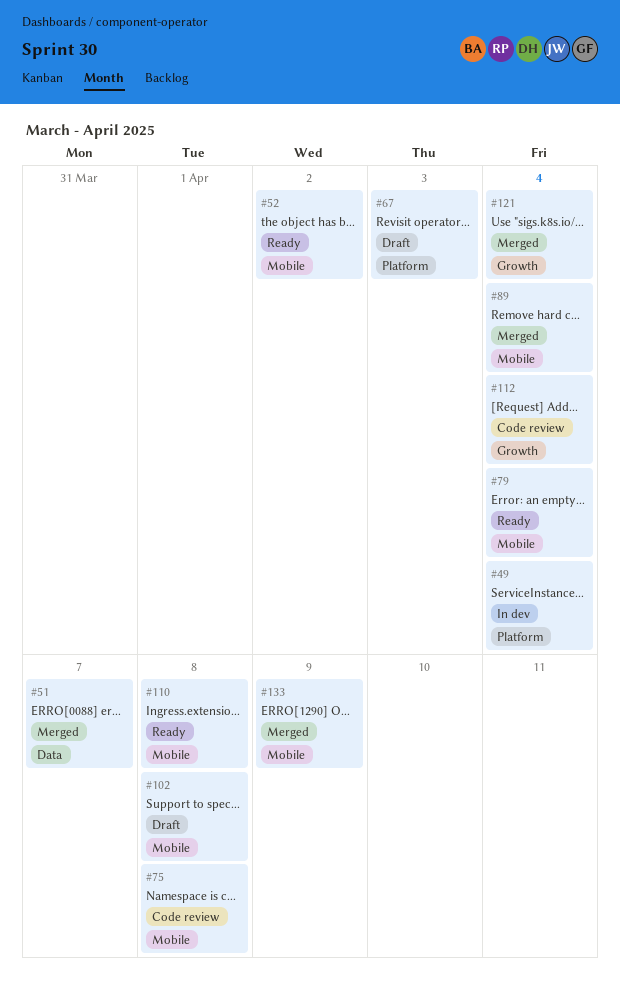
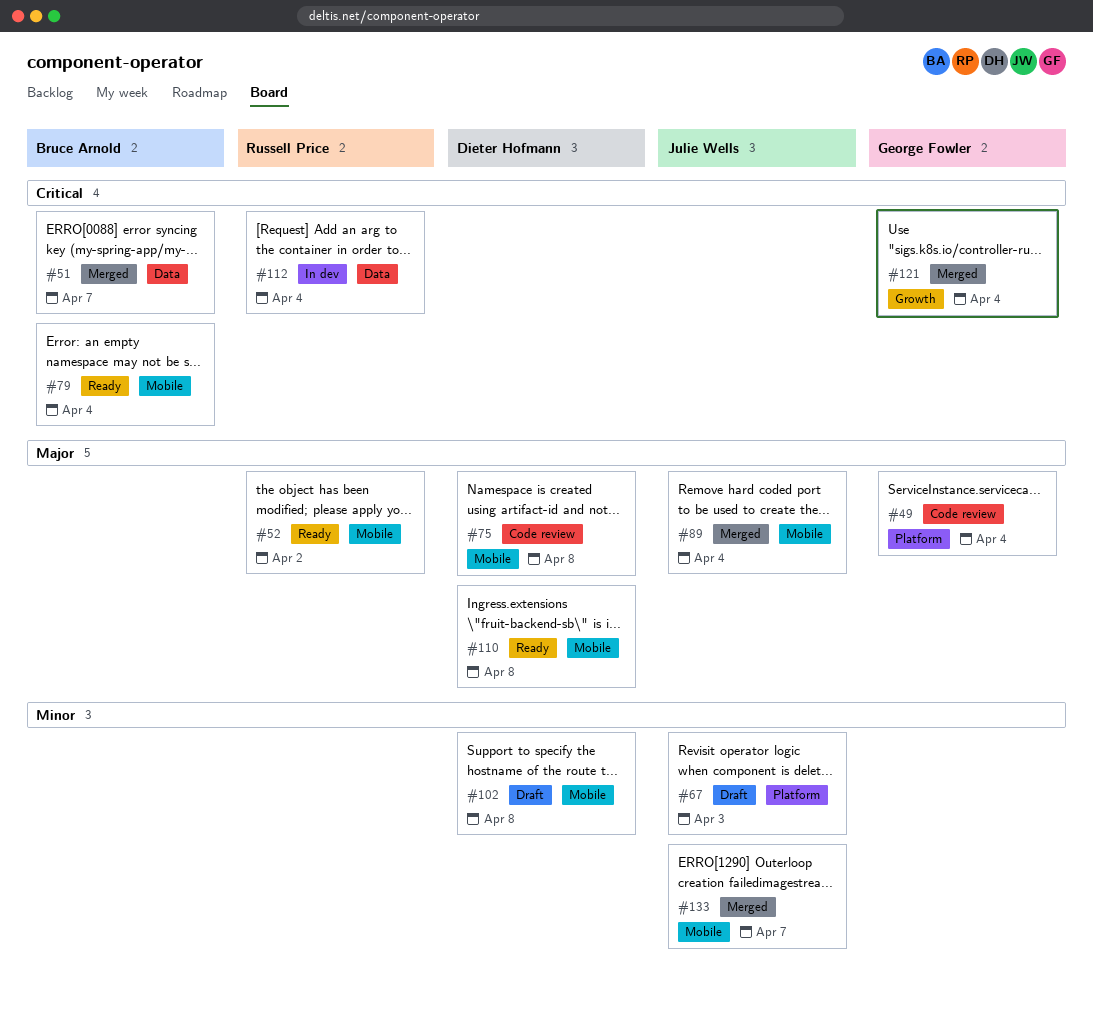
#49, status: In dev -> Code review
#112, status: Code review -> In dev
#112, label: Growth -> Data
#133, due: Apr 9 -> Apr 7

